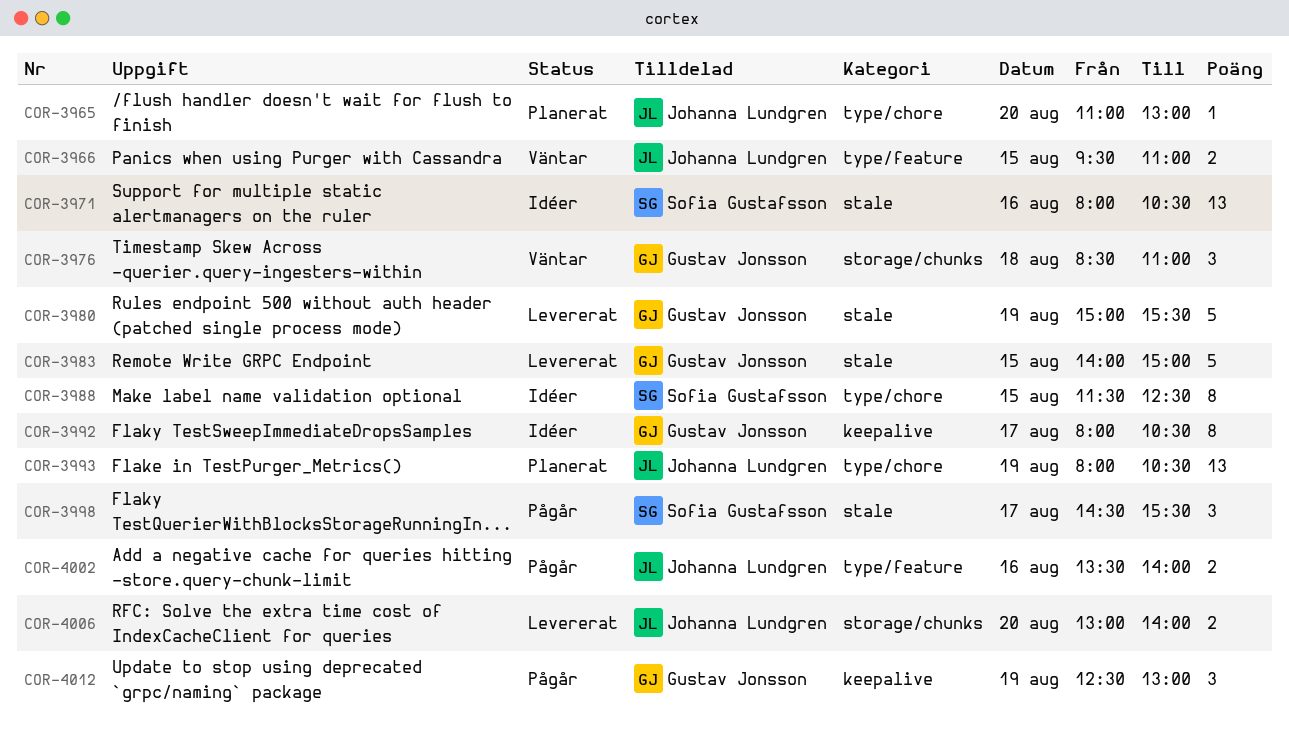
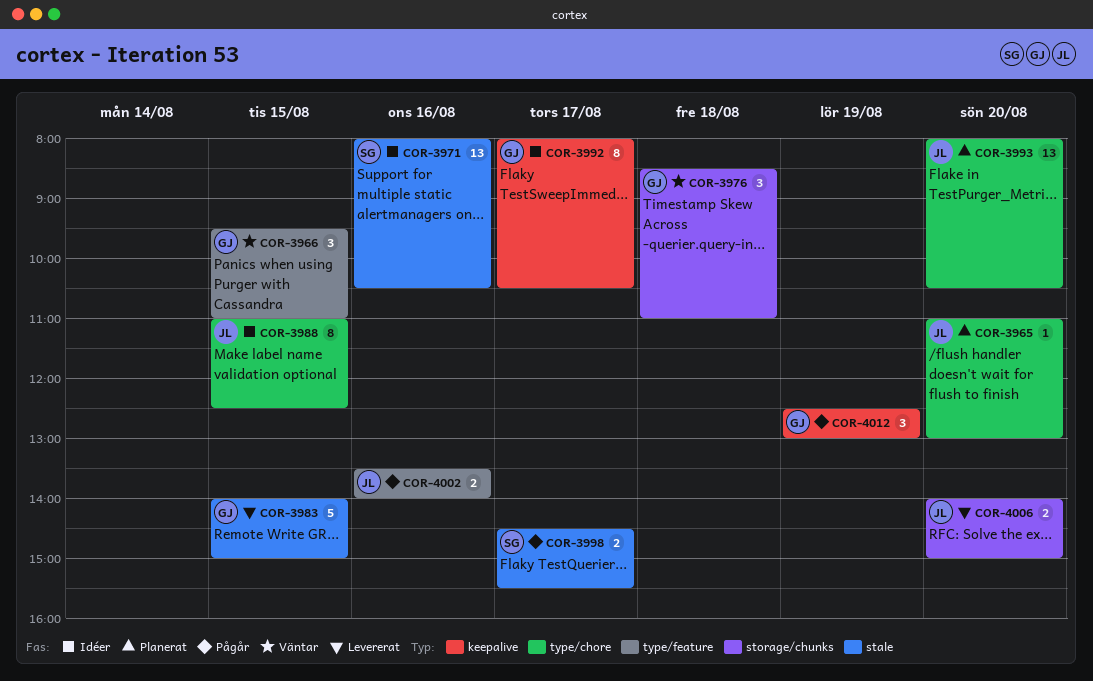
COR-3966, owner: Johanna Lundgren -> Gustav Jonsson
COR-3966, estimate: 2 -> 3
COR-3980: present -> none
COR-3988, owner: Sofia Gustafsson -> Johanna Lundgren
COR-3988, begins: 11:30 -> 11:00
COR-3993, day: Aug 19 -> Aug 20
COR-3998, estimate: 3 -> 2
COR-4006, begins: 13:00 -> 14:00
COR-4006, ends: 14:00 -> 15:00

